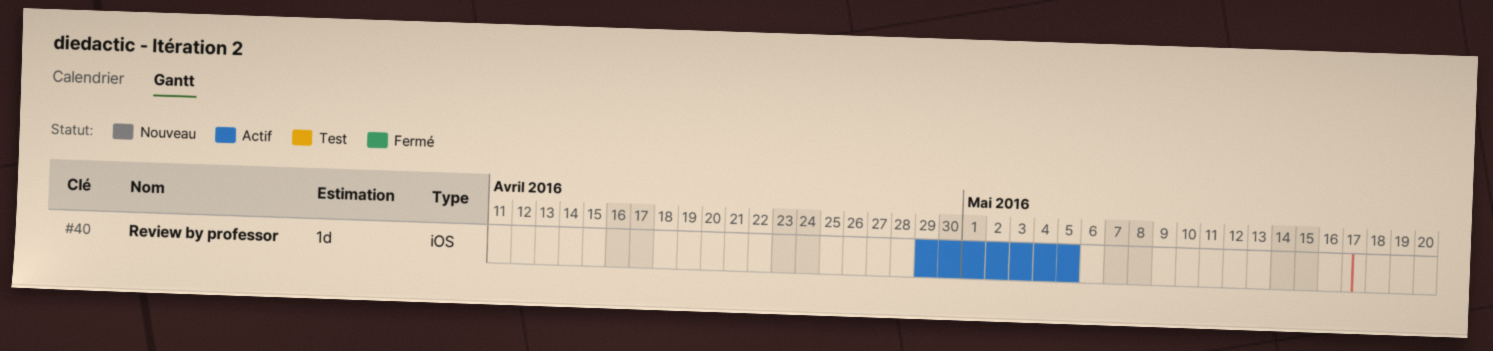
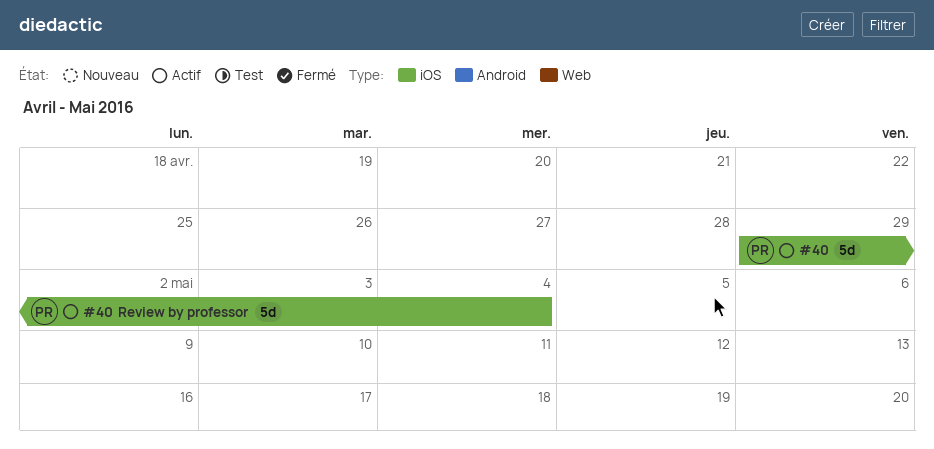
#40, estimate: 1d -> 5d
#40, due: May 5 -> May 4

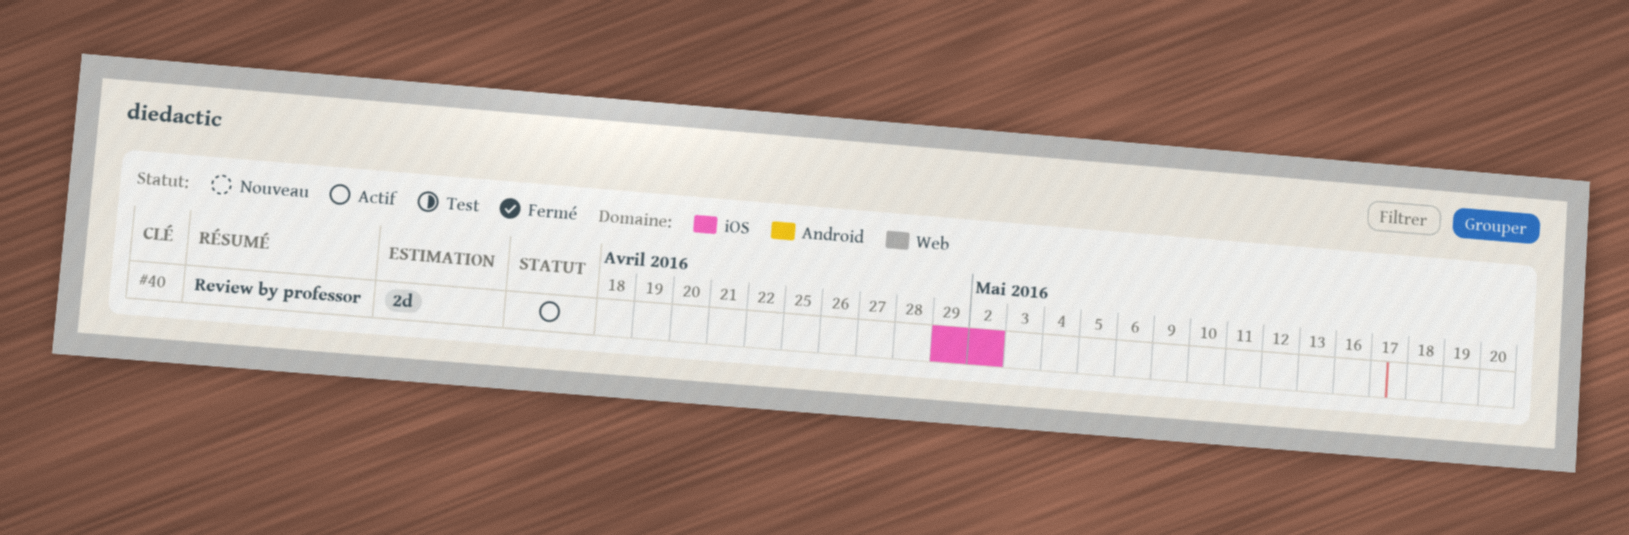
#40, estimate: 5d -> 2d
#40, due: May 4 -> May 2

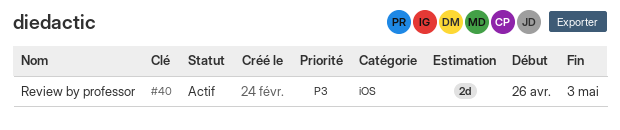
#40, start: Apr 29 -> Apr 26
#40, due: May 2 -> May 3

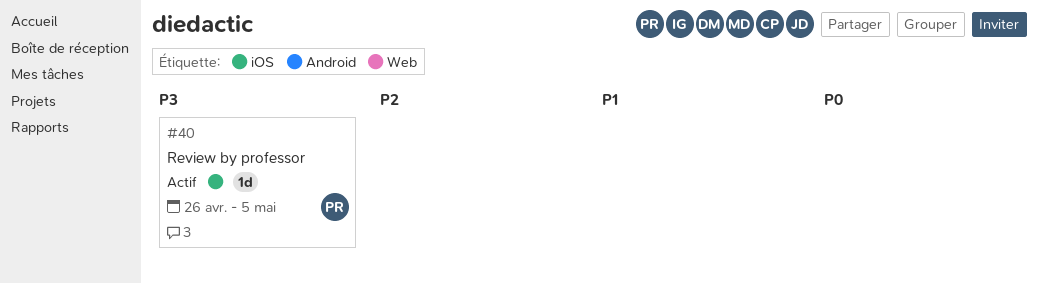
#40, estimate: 2d -> 1d
#40, due: May 3 -> May 5

